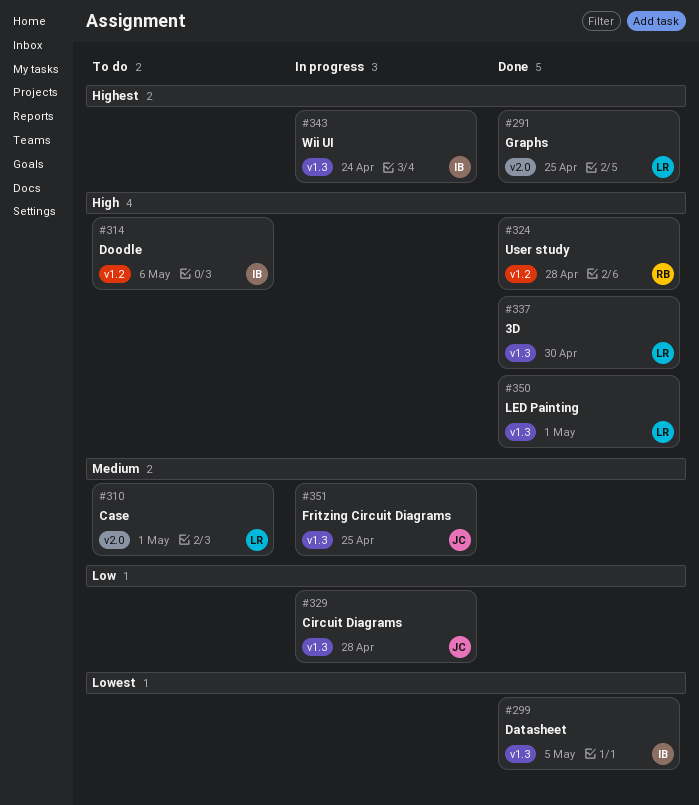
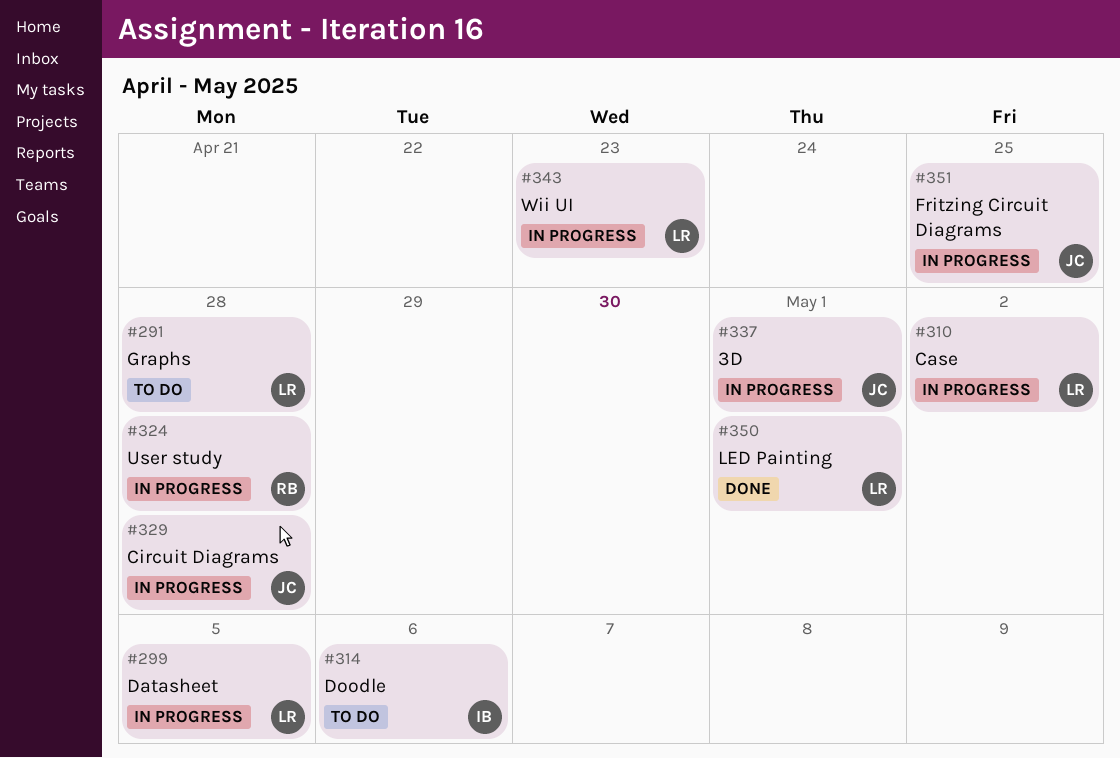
#291, status: Done -> To do
#291, due: Apr 25 -> Apr 28
#299, status: Done -> In progress
#299, owner: IB -> LR
#310, status: To do -> In progress
#310, due: May 1 -> May 2
#324, status: Done -> In progress
#337, status: Done -> In progress
#337, owner: LR -> JC
#337, due: Apr 30 -> May 1
#343, owner: IB -> LR
#343, due: Apr 24 -> Apr 23

